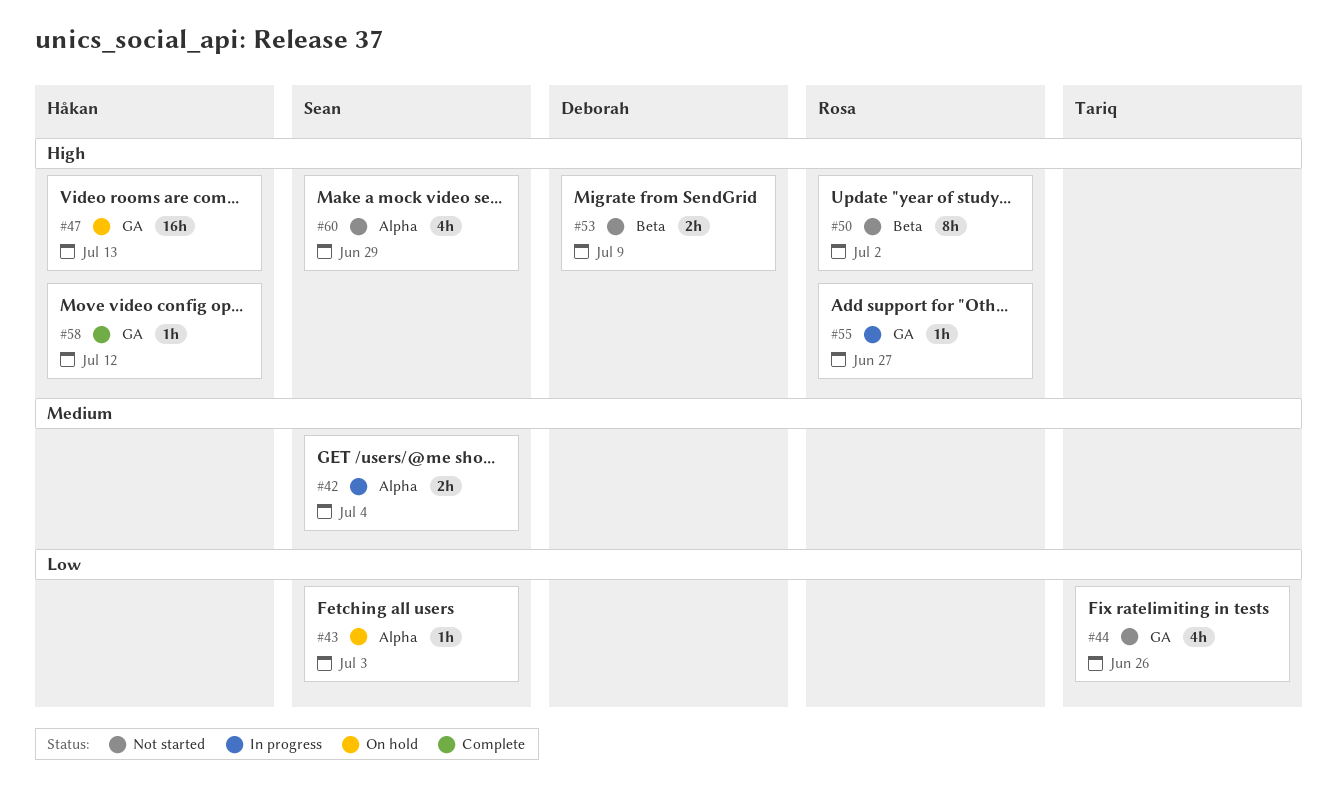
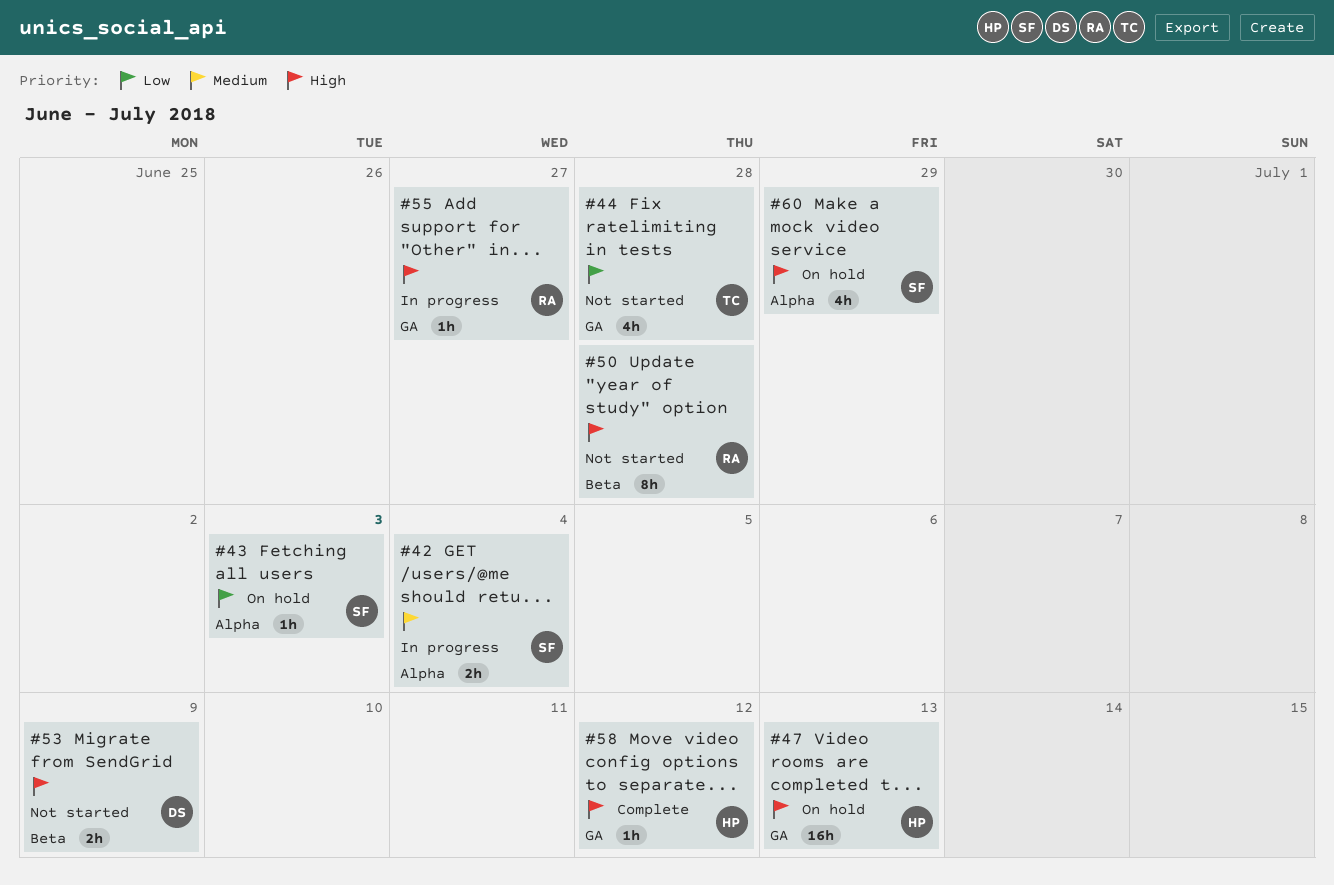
#44, due: Jun 26 -> Jun 28
#50, due: Jul 2 -> Jun 28
#60, status: Not started -> On hold

